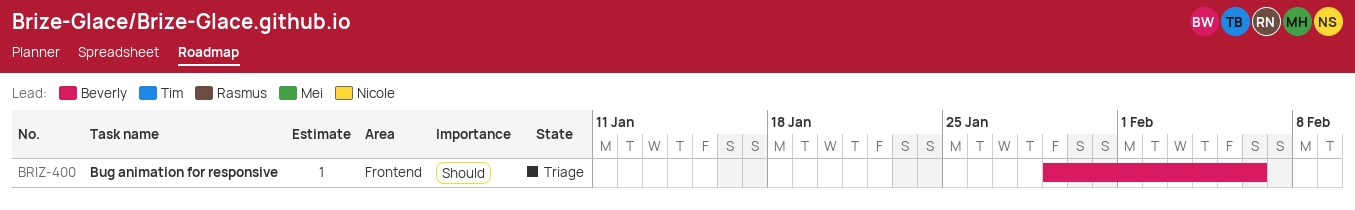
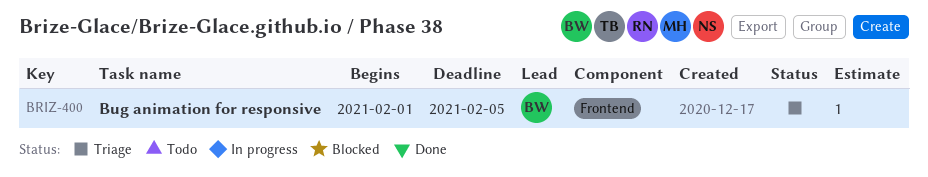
BRIZ-400, start: Jan 29 -> Feb 1
BRIZ-400, due: Feb 6 -> Feb 5

